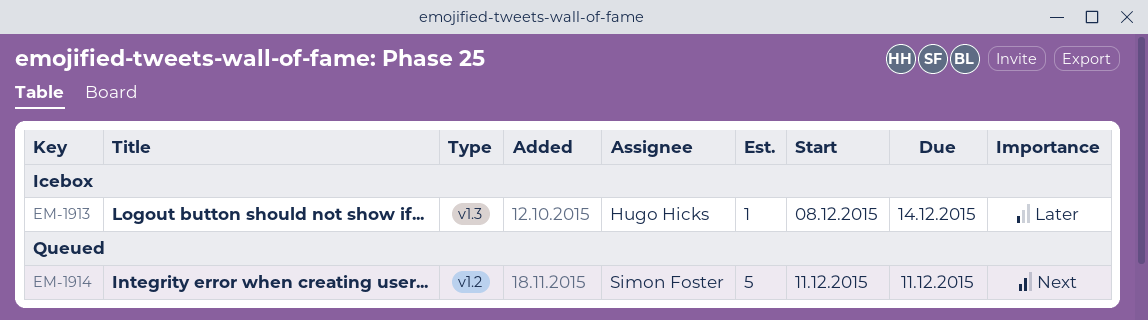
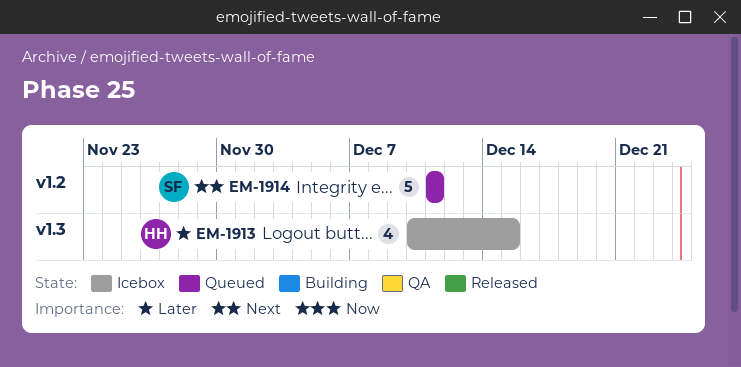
EM-1913, estimate: 1 -> 4
EM-1913, start: Dec 8 -> Dec 10
EM-1913, due: Dec 14 -> Dec 15

